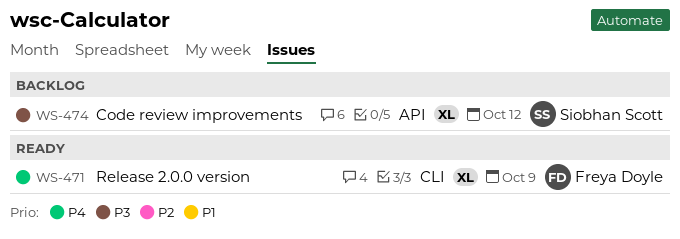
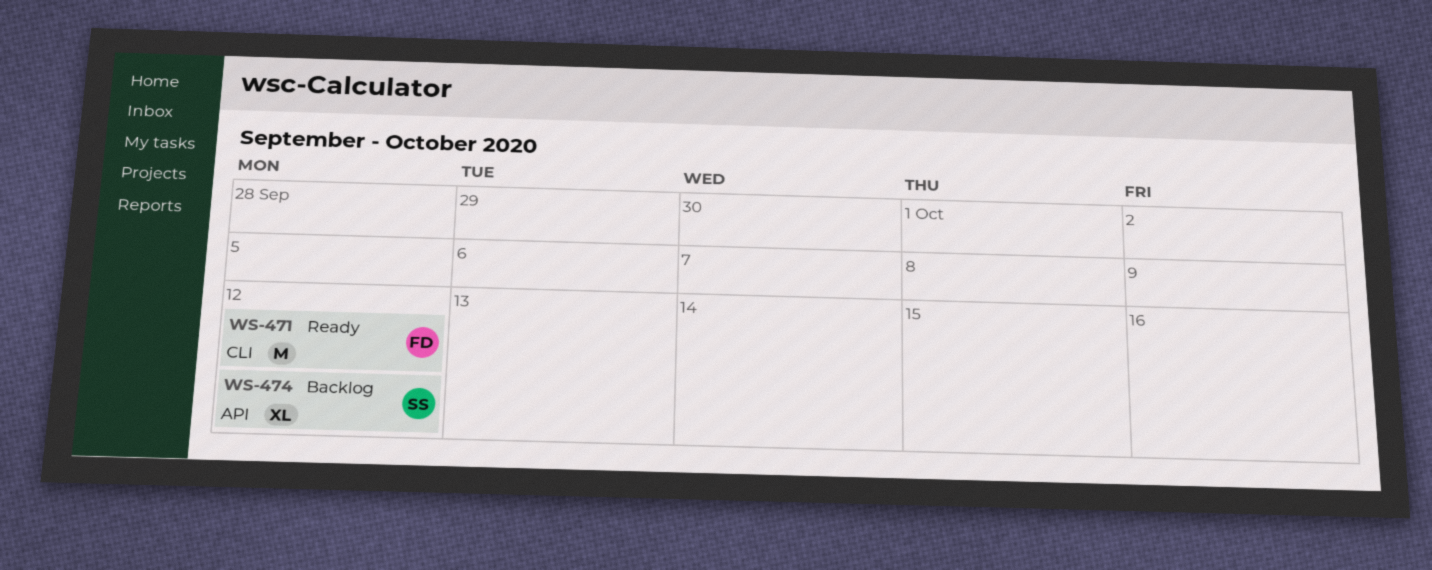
WS-471, estimate: XL -> M
WS-471, due: Oct 9 -> Oct 12

